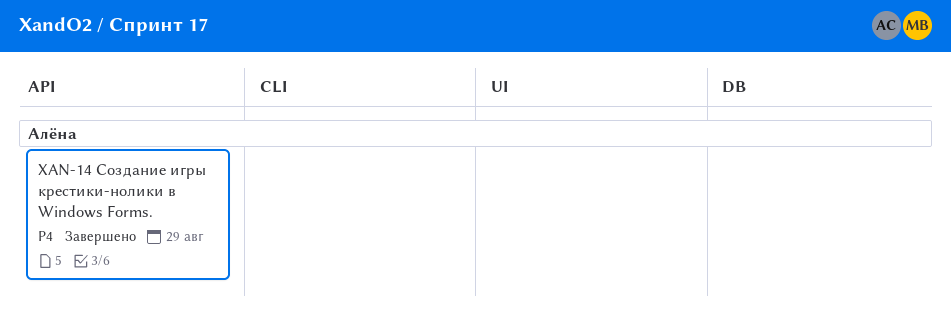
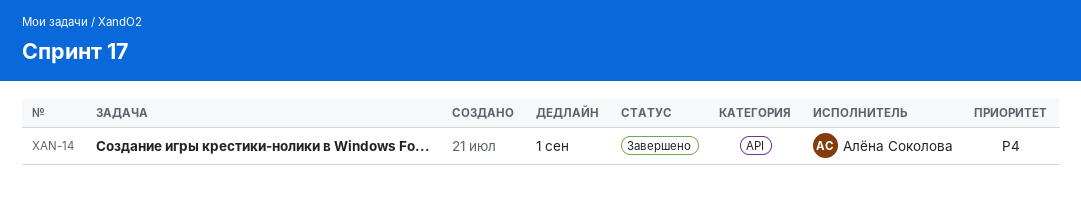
XAN-14, due: Aug 29 -> Sep 1

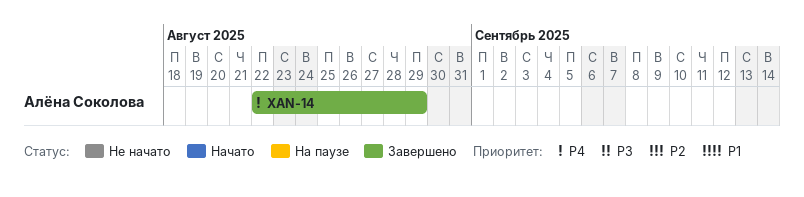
XAN-14, due: Sep 1 -> Aug 29

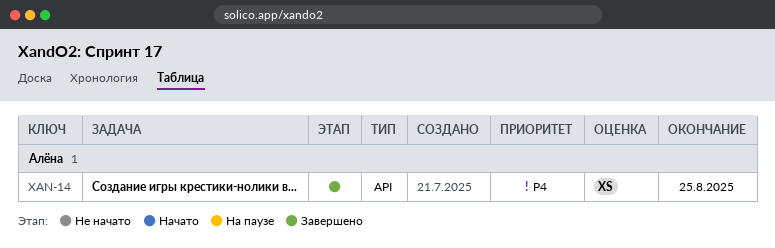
XAN-14, due: Aug 29 -> Aug 25

